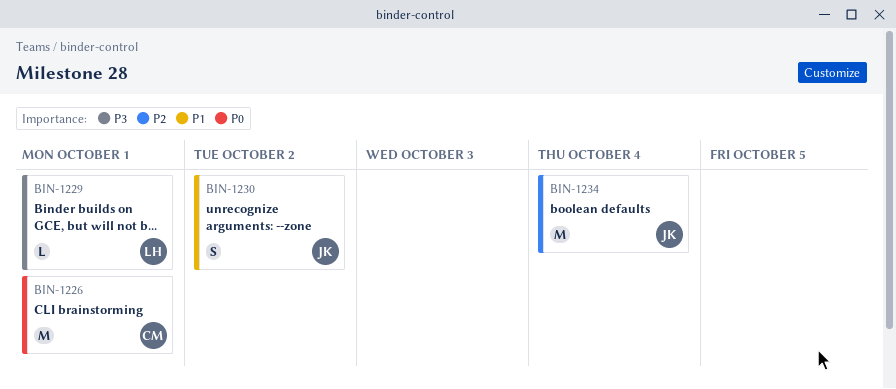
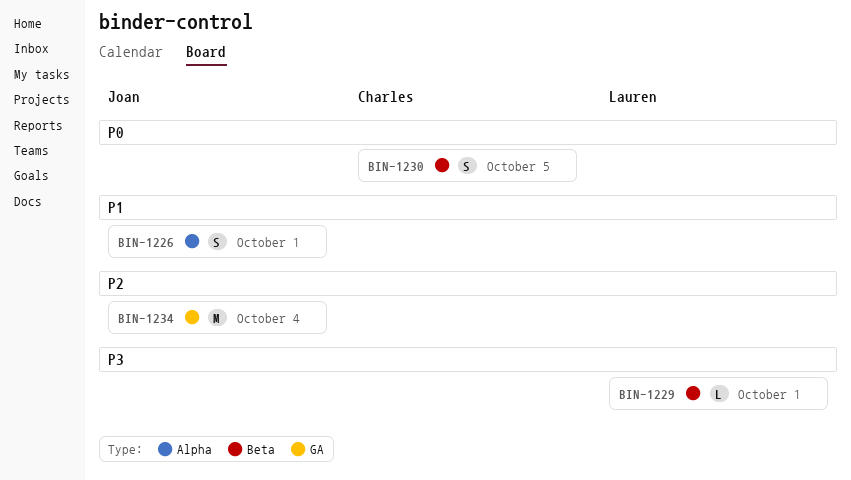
BIN-1226, owner: Charles -> Joan
BIN-1226, priority: P0 -> P1
BIN-1226, estimate: M -> S
BIN-1230, owner: Joan -> Charles
BIN-1230, priority: P1 -> P0
BIN-1230, due: Oct 2 -> Oct 5

